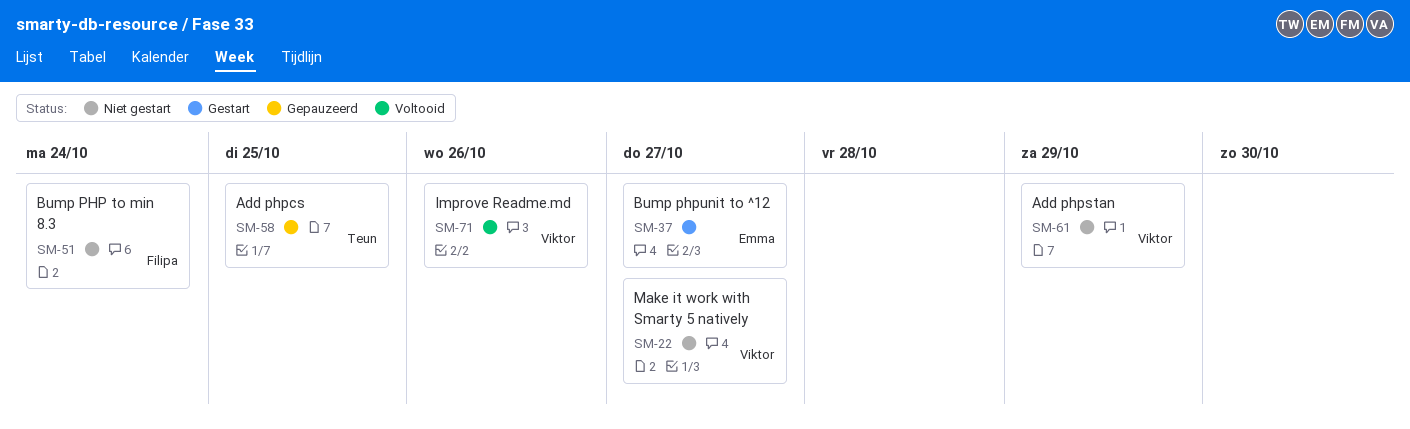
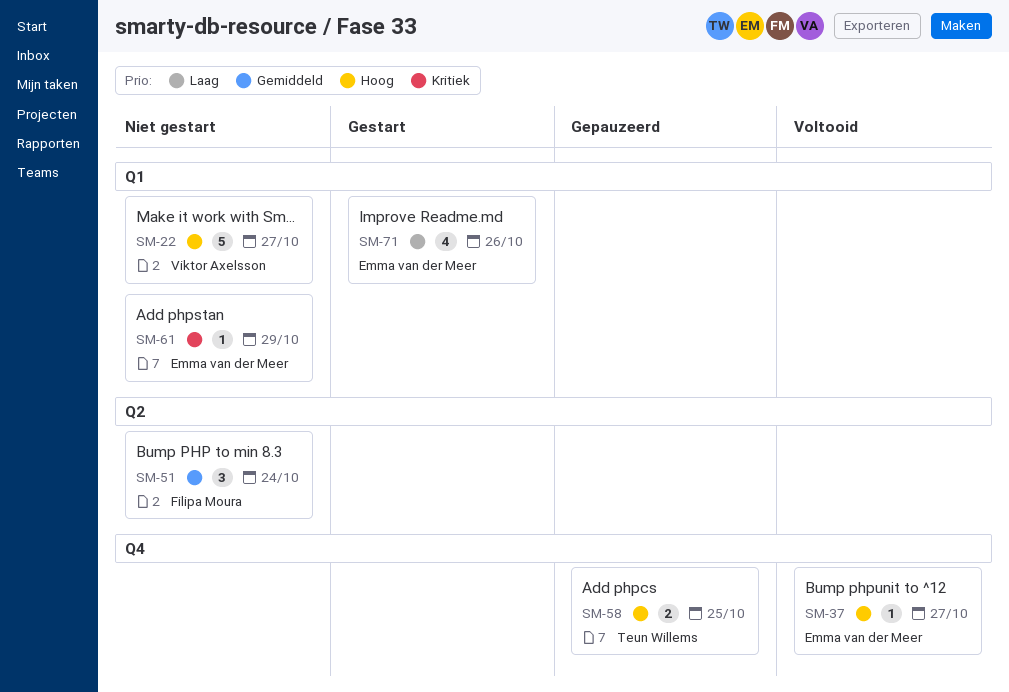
SM-37, status: Gestart -> Voltooid
SM-61, owner: Viktor Axelsson -> Emma van der Meer
SM-71, status: Voltooid -> Gestart
SM-71, owner: Viktor Axelsson -> Emma van der Meer

